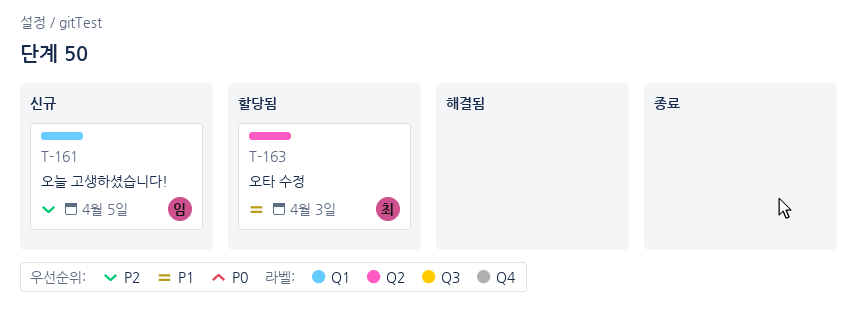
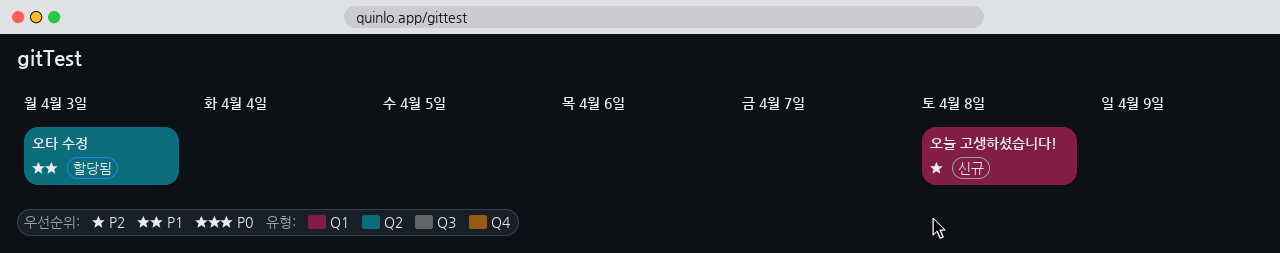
오늘 고생하셨습니다!, due: Apr 5 -> Apr 8

